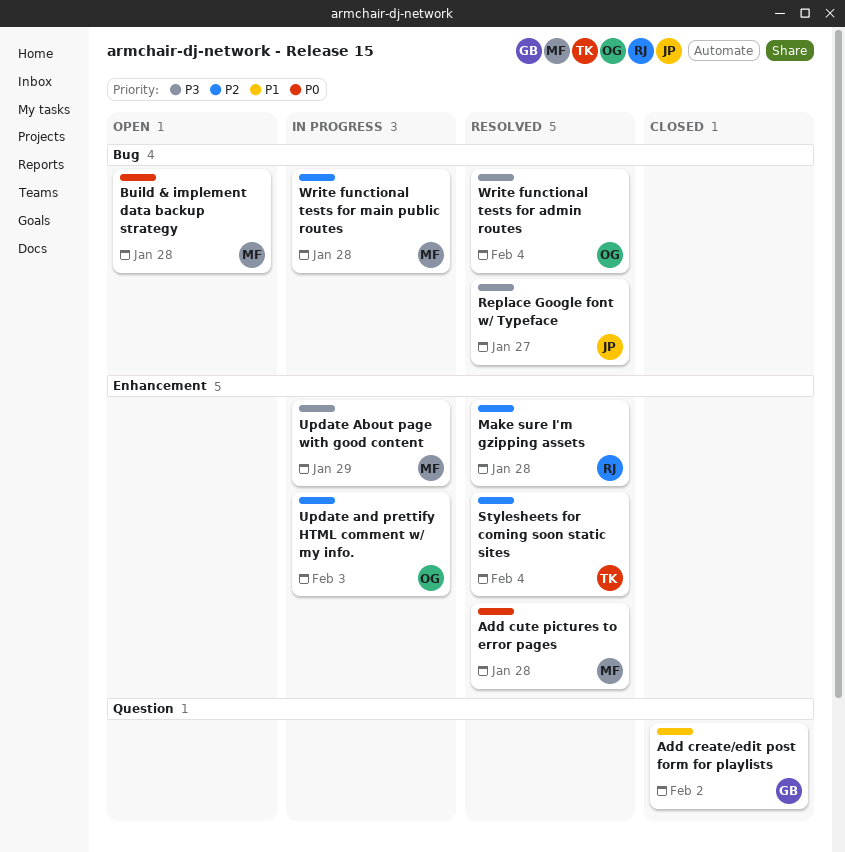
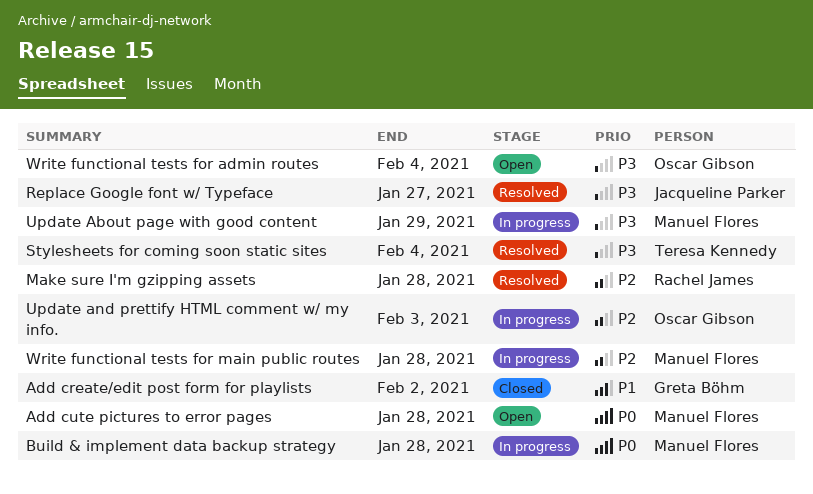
Add cute pictures to error pages, status: Resolved -> Open
Build & implement data backup strategy, status: Open -> In progress
Stylesheets for coming soon static sites, priority: P2 -> P3
Write functional tests for admin routes, status: Resolved -> Open

